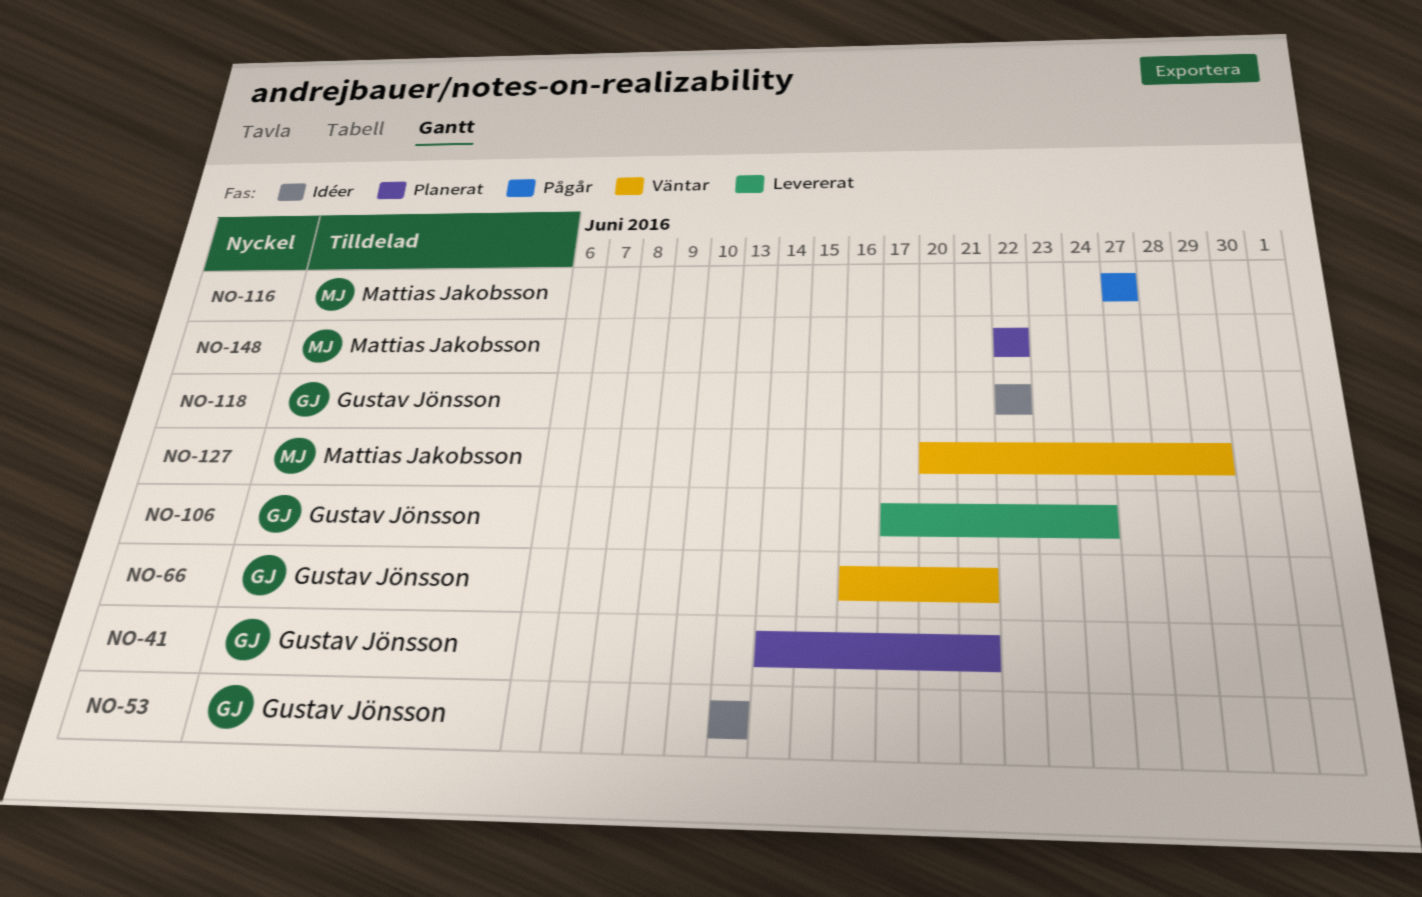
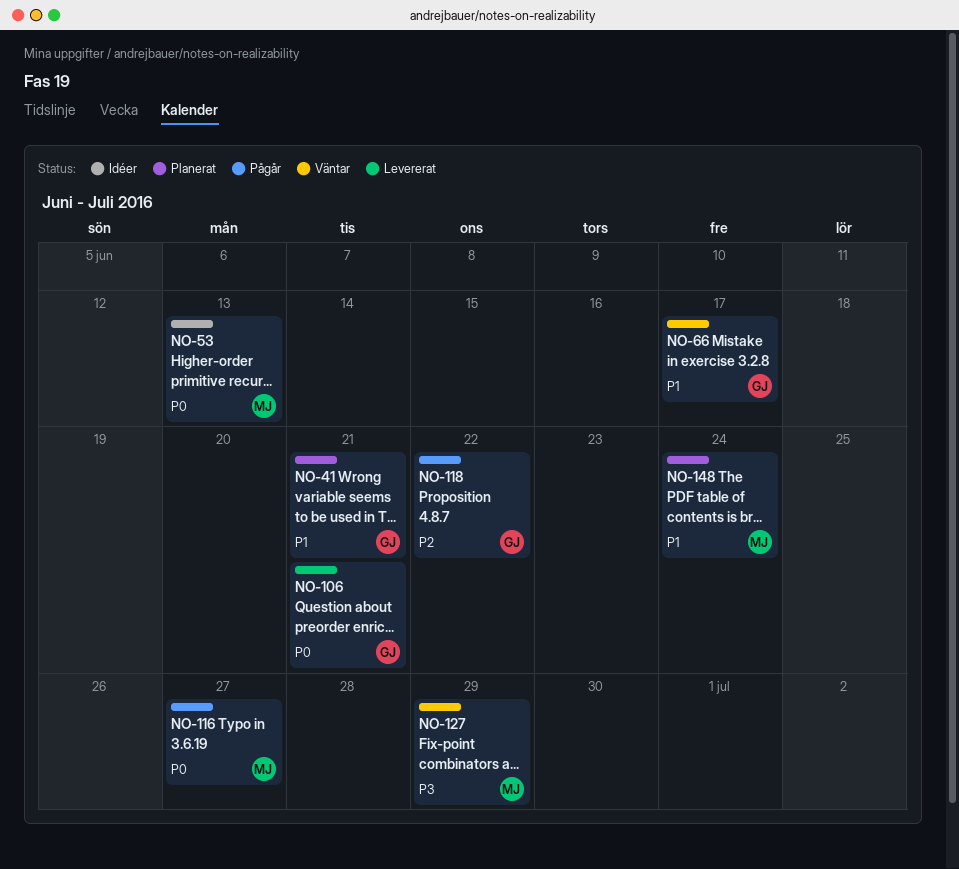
NO-53, owner: Gustav Jönsson -> Mattias Jakobsson
NO-66, due: Jun 21 -> Jun 17
NO-106, due: Jun 24 -> Jun 21
NO-118, status: Idéer -> Pågår
NO-148, due: Jun 22 -> Jun 24

